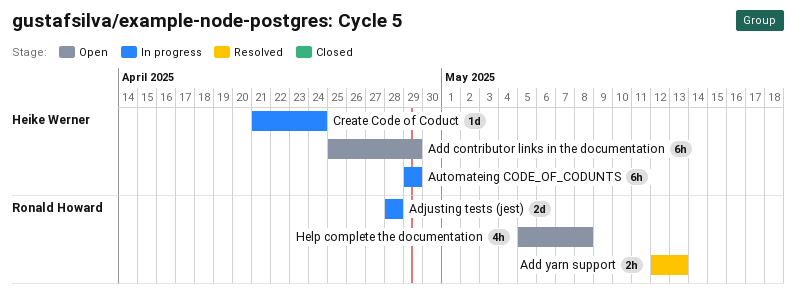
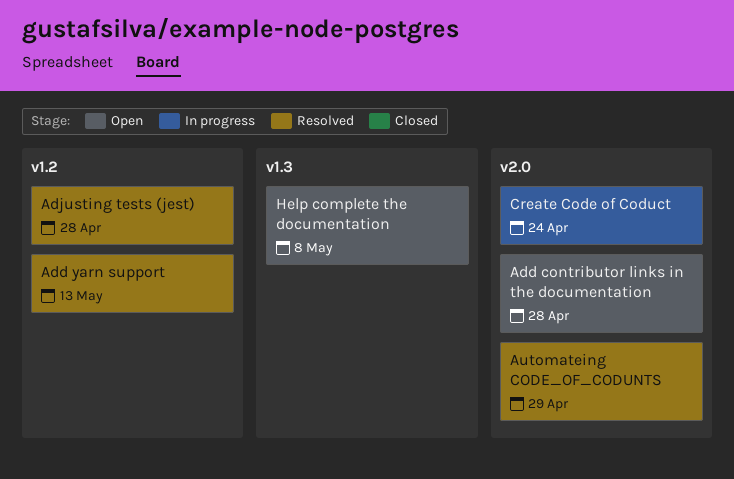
Add contributor links in the documentation, due: Apr 29 -> Apr 28
Adjusting tests (jest), status: In progress -> Resolved
Automateing CODE_OF_CODUNTS, status: In progress -> Resolved

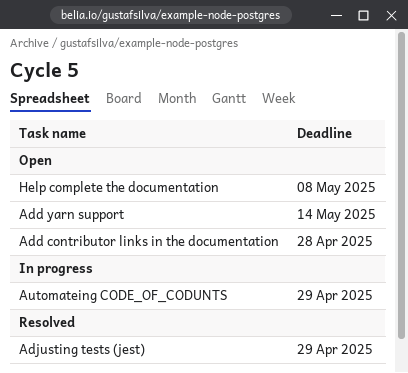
Add yarn support, status: Resolved -> Open
Add yarn support, due: May 13 -> May 14
Adjusting tests (jest), due: Apr 28 -> Apr 29
Automateing CODE_OF_CODUNTS, status: Resolved -> In progress
Create Code of Coduct: present -> none

